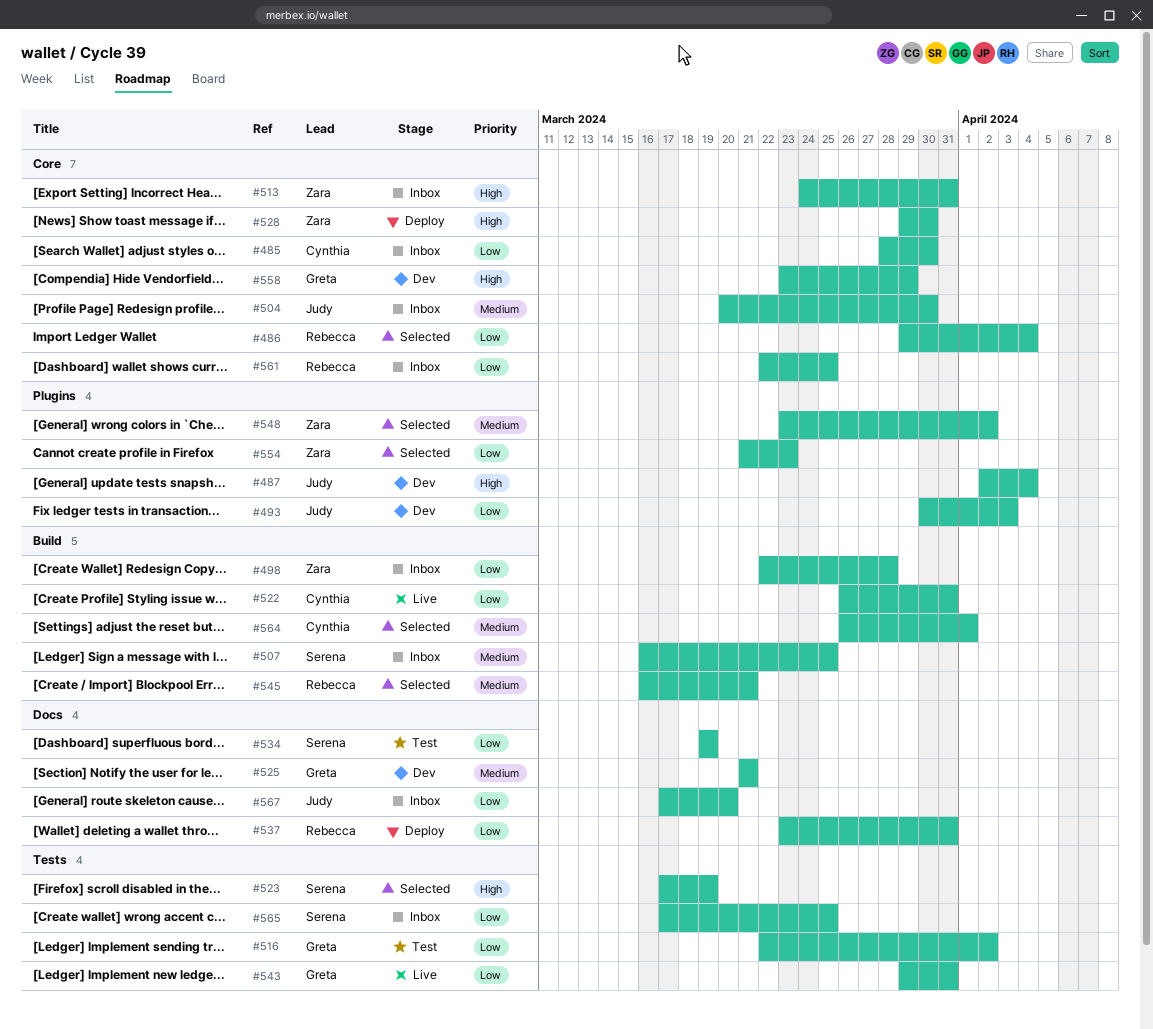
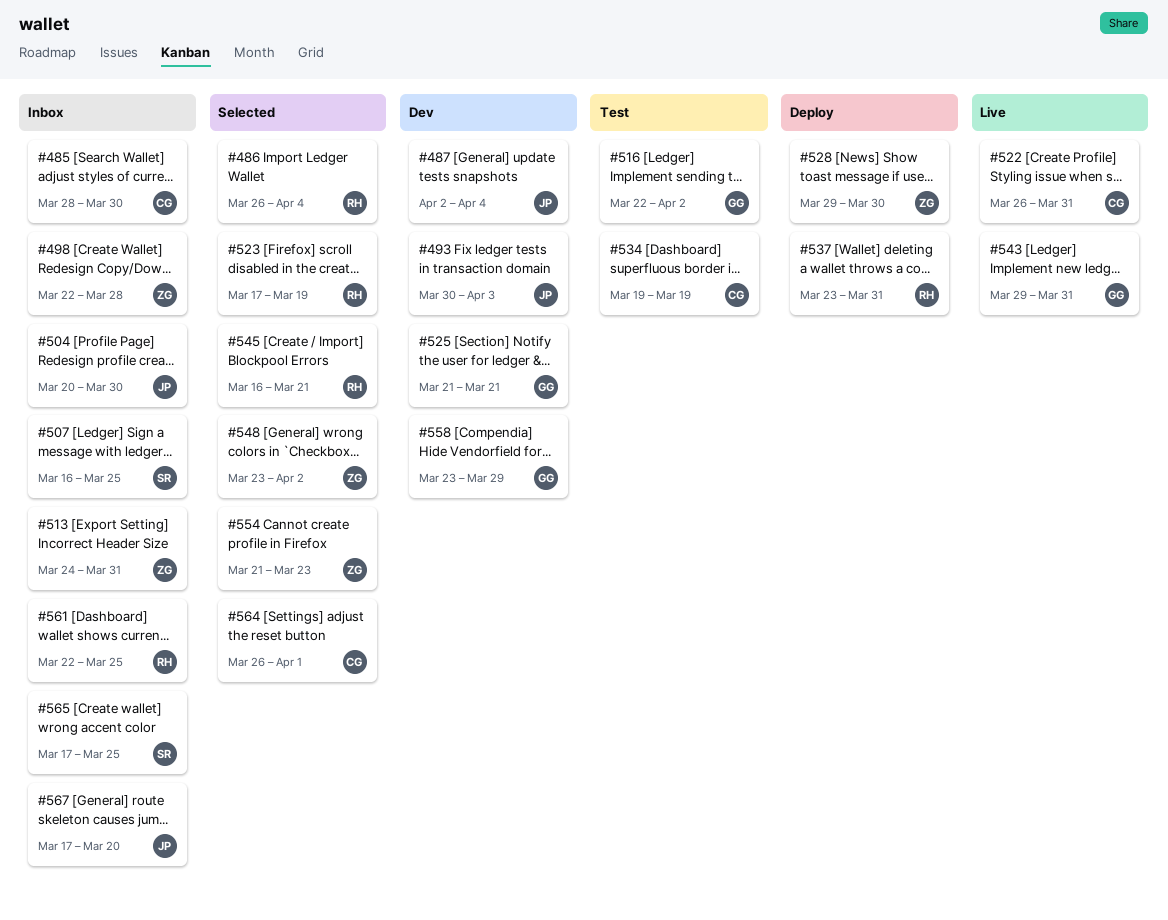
#486, start: Mar 29 -> Mar 26
#523, owner: Serena -> Rebecca
#534, owner: Serena -> Cynthia

